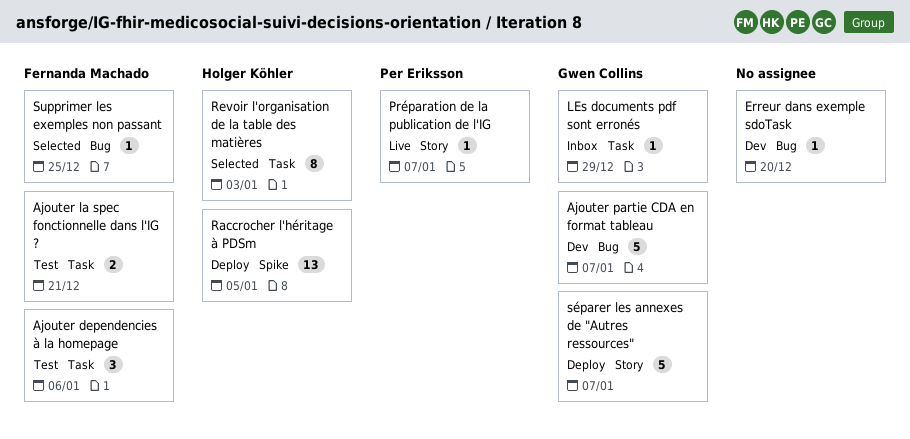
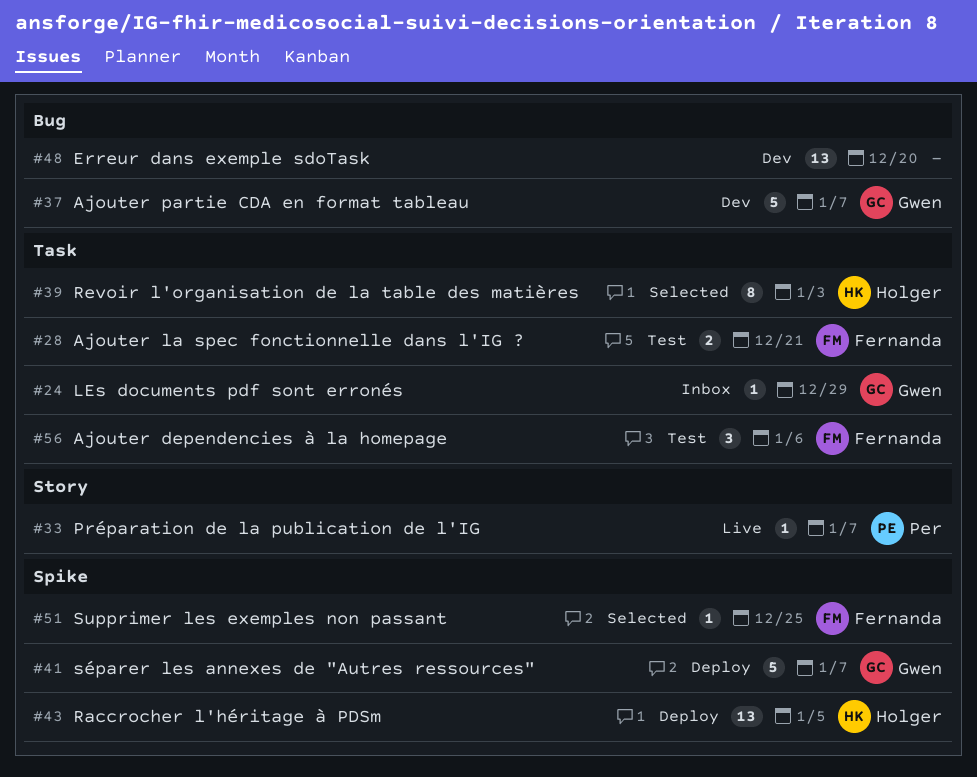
Erreur dans exemple sdoTask, estimate: 1 -> 13
Supprimer les exemples non passant, label: Bug -> Spike
séparer les annexes de "Autres ressources", label: Story -> Spike

